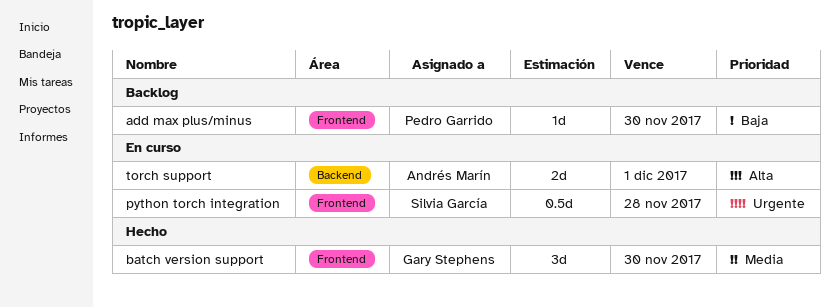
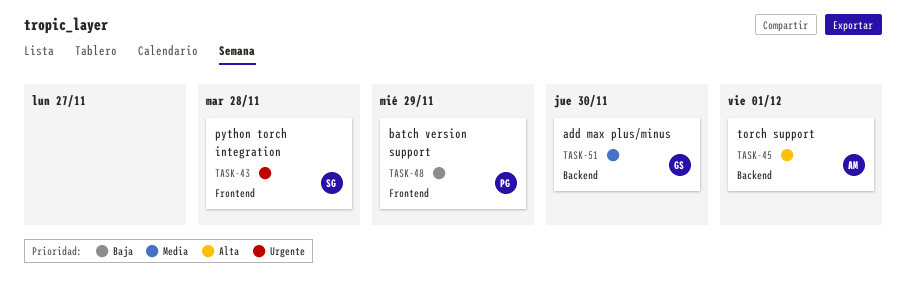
add max plus/minus, owner: Pedro Garrido -> Gary Stephens
add max plus/minus, priority: Baja -> Media
add max plus/minus, label: Frontend -> Backend
batch version support, owner: Gary Stephens -> Pedro Garrido
batch version support, priority: Media -> Baja
batch version support, due: Nov 30 -> Nov 29

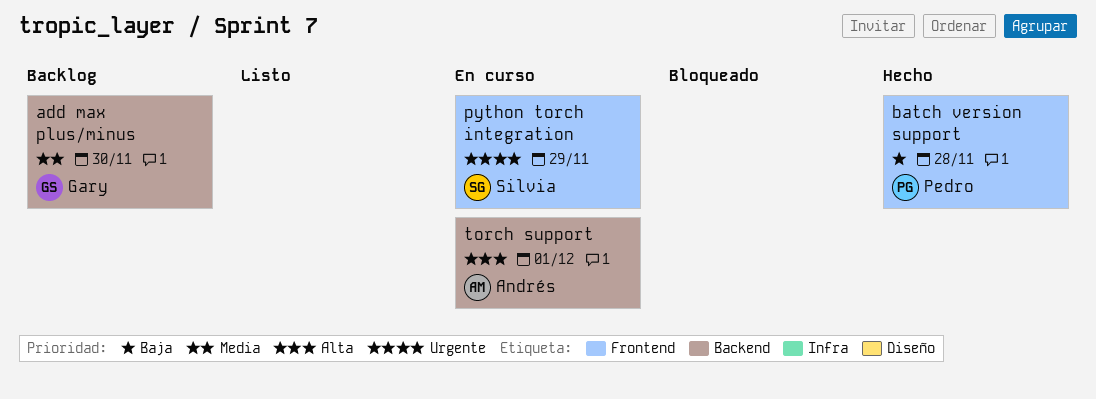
batch version support, due: Nov 29 -> Nov 28
python torch integration, due: Nov 28 -> Nov 29

